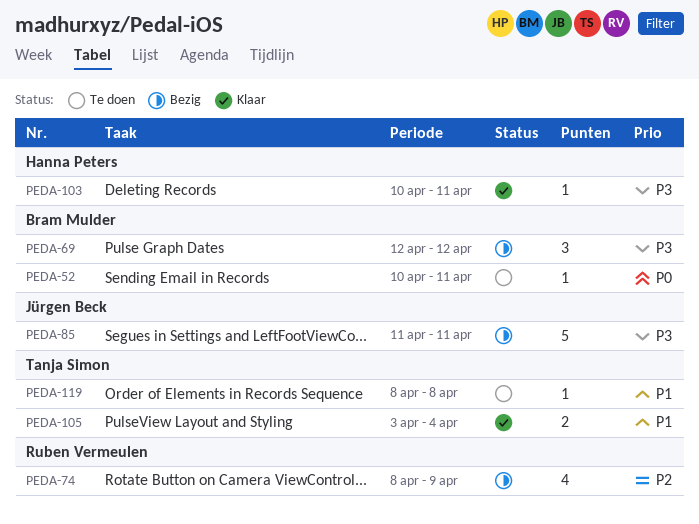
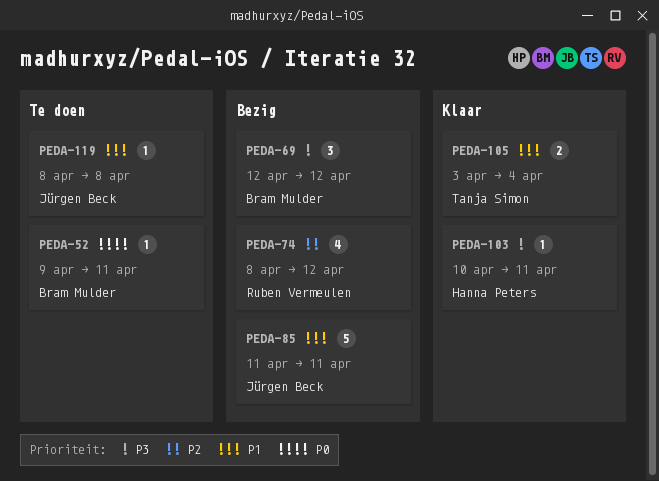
PEDA-52, start: Apr 10 -> Apr 9
PEDA-74, due: Apr 9 -> Apr 12
PEDA-85, priority: P3 -> P1
PEDA-119, owner: Tanja Simon -> Jürgen Beck

